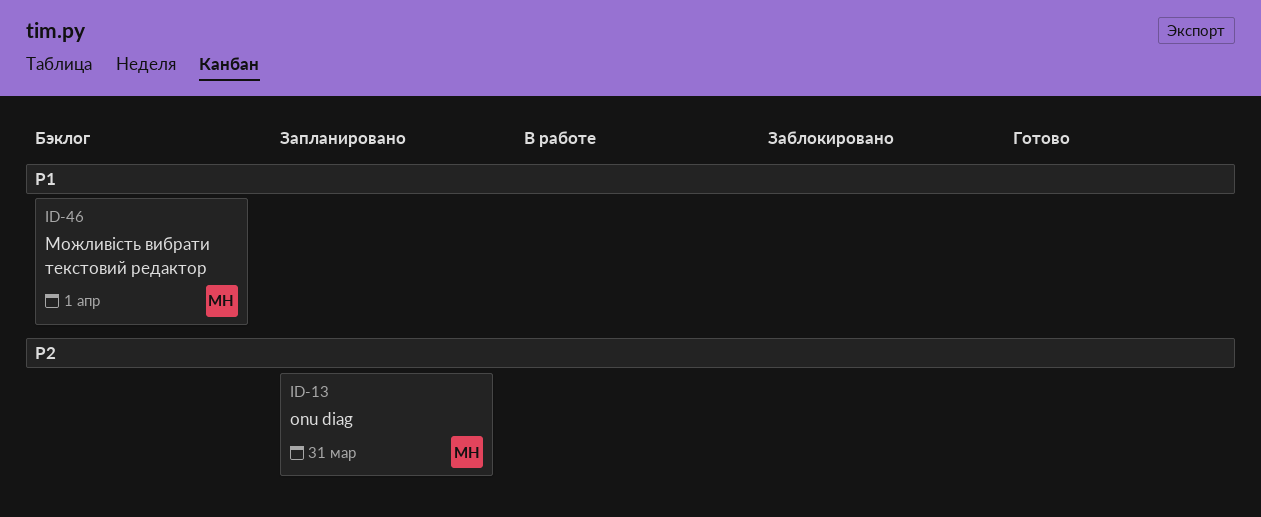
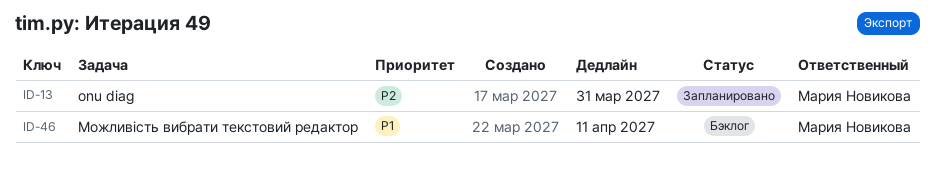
ID-46, due: Apr 1 -> Apr 11

